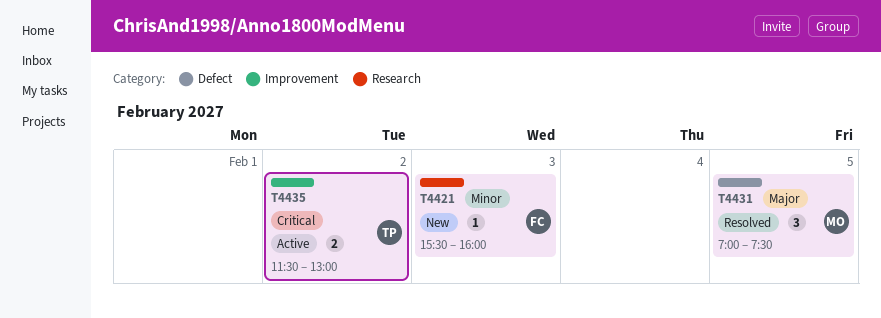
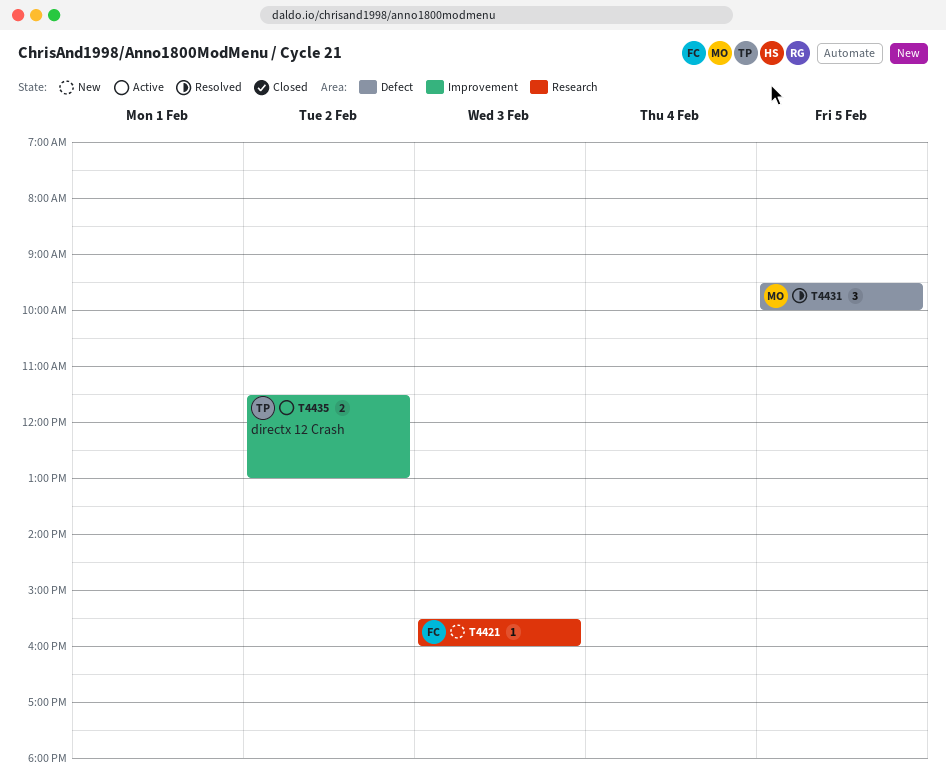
T4431, begins: 07:00 -> 09:30
T4431, ends: 07:30 -> 10:00

